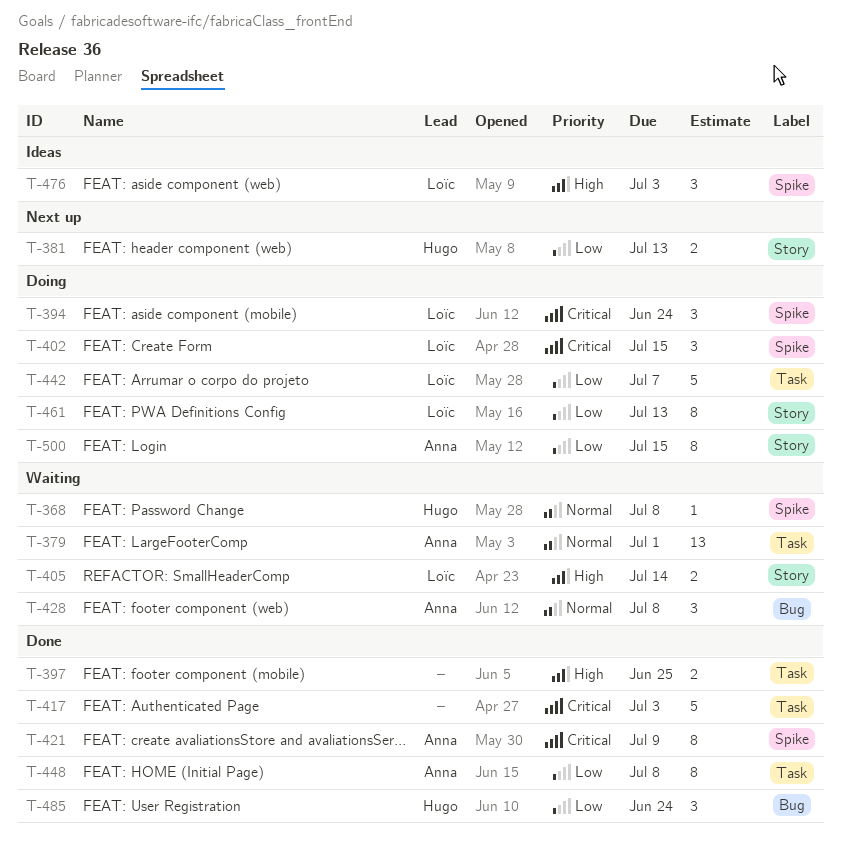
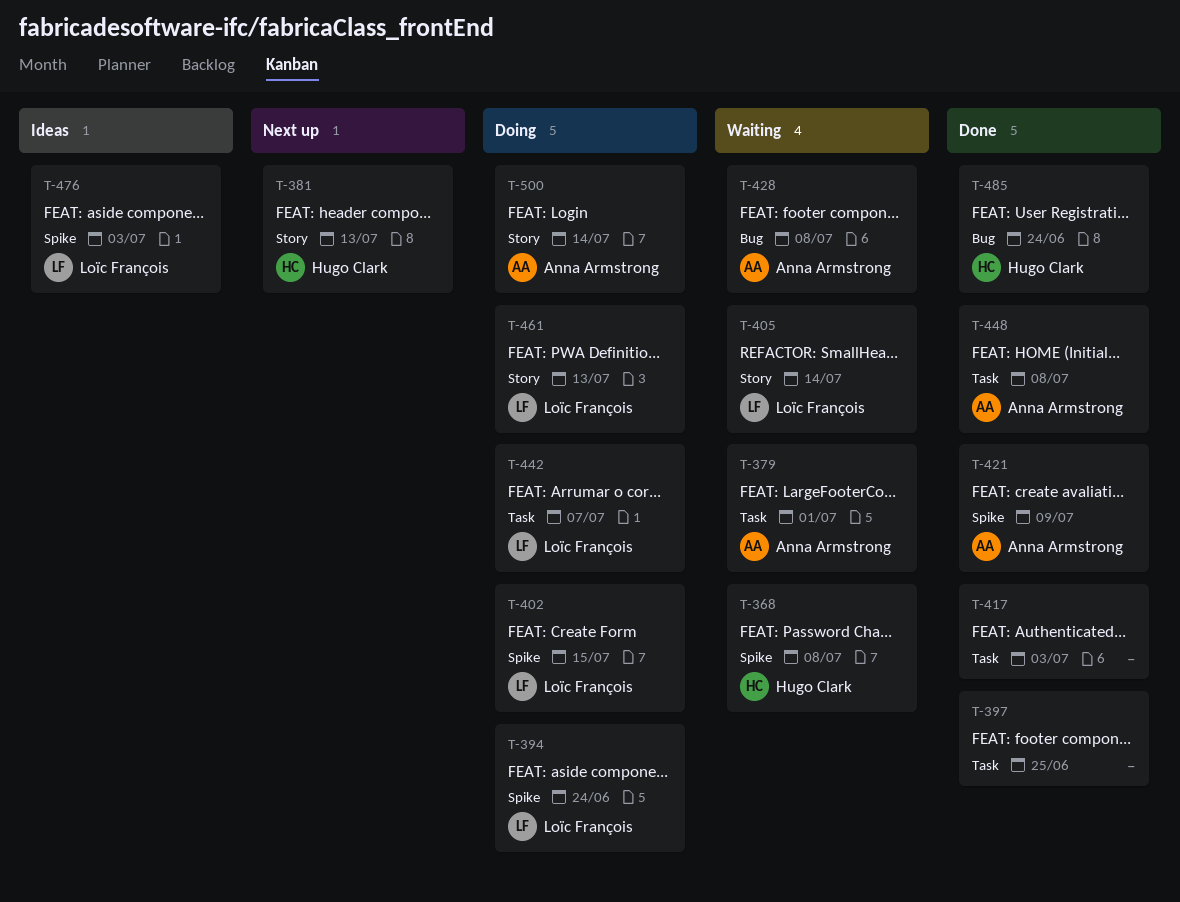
T-500, due: Jul 15 -> Jul 14

